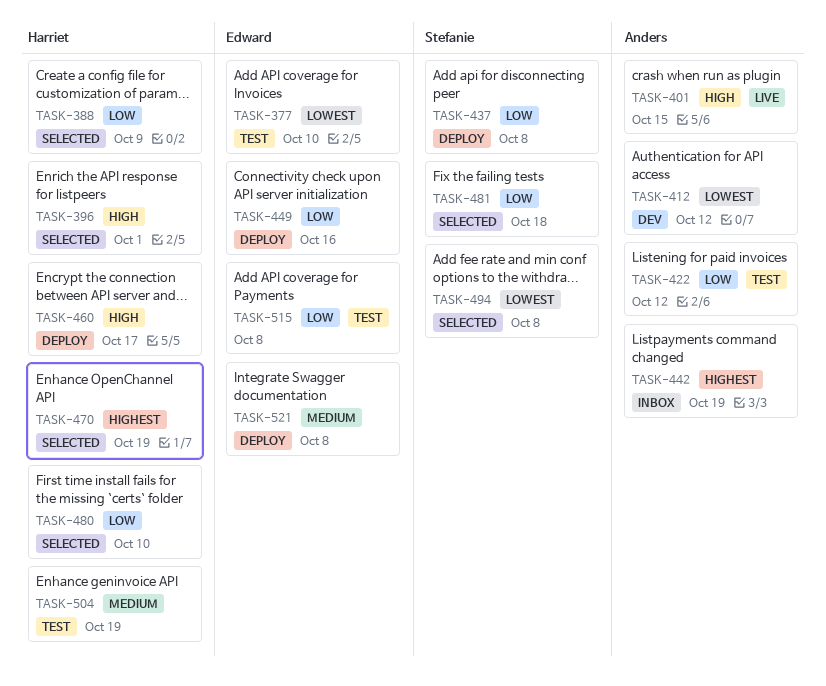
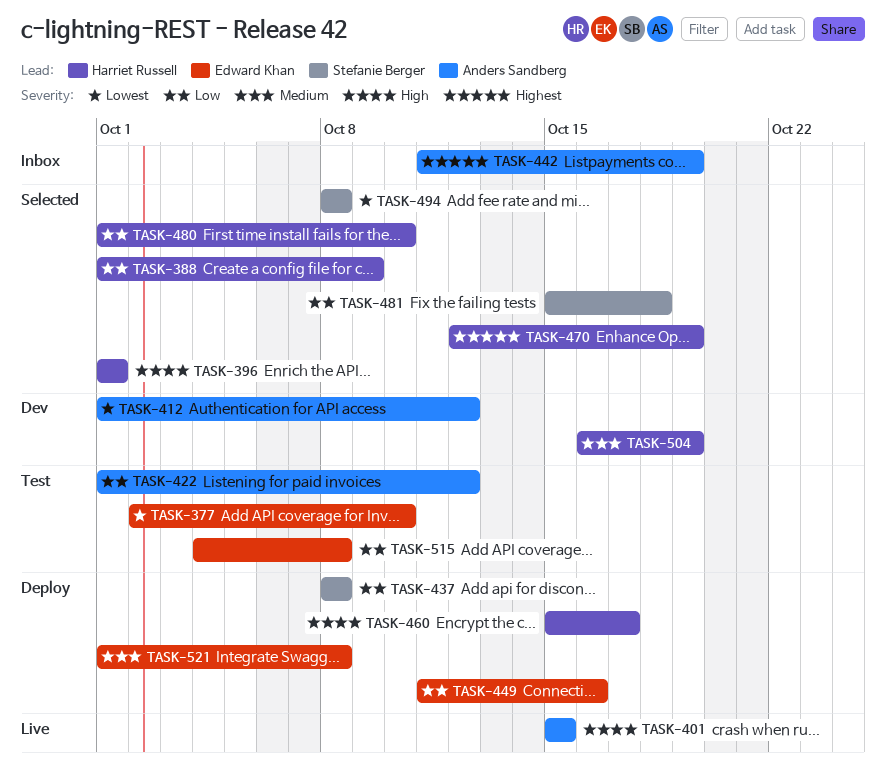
TASK-504, status: Test -> Dev

